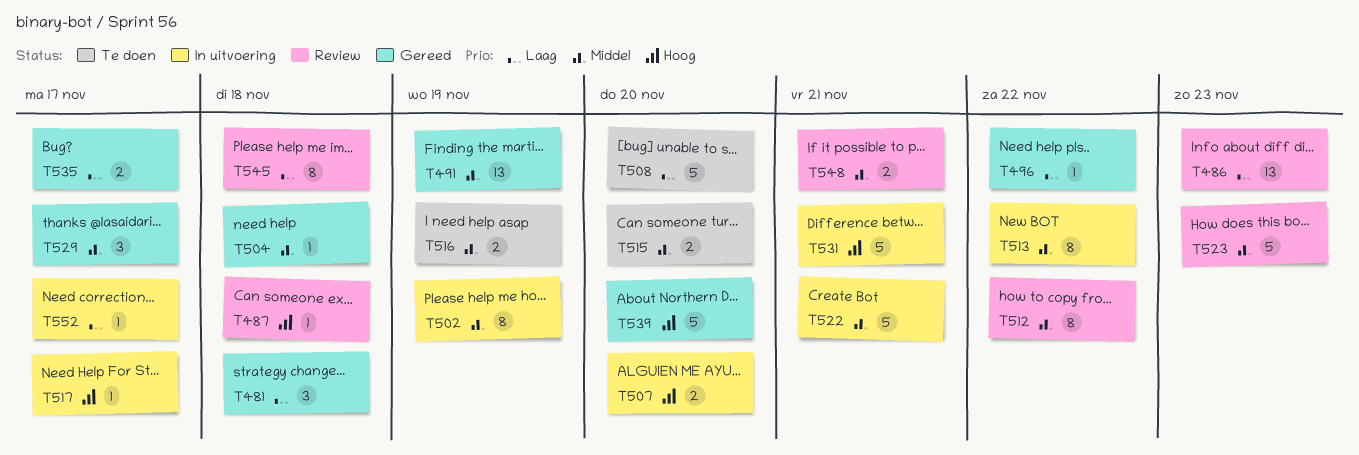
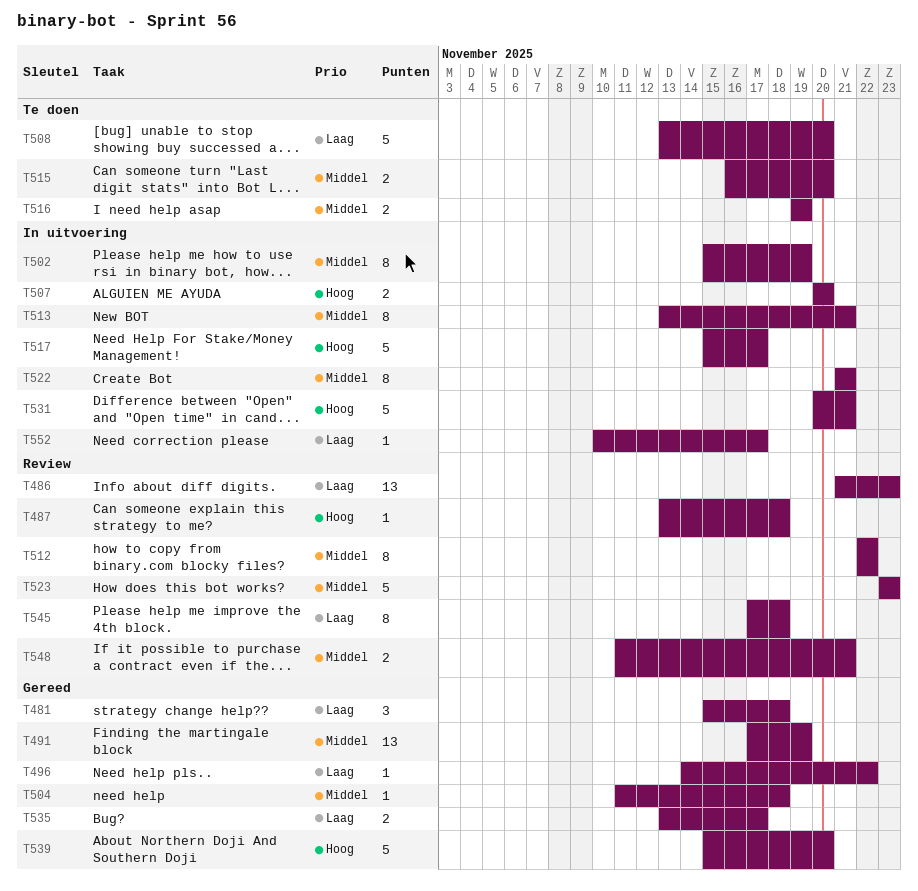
T513, due: Nov 22 -> Nov 21
T517, estimate: 1 -> 5
T522, estimate: 5 -> 8
T529: present -> none

